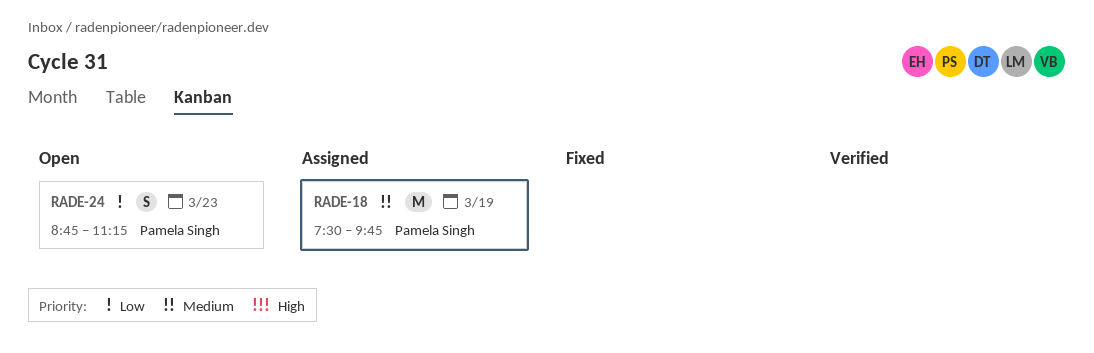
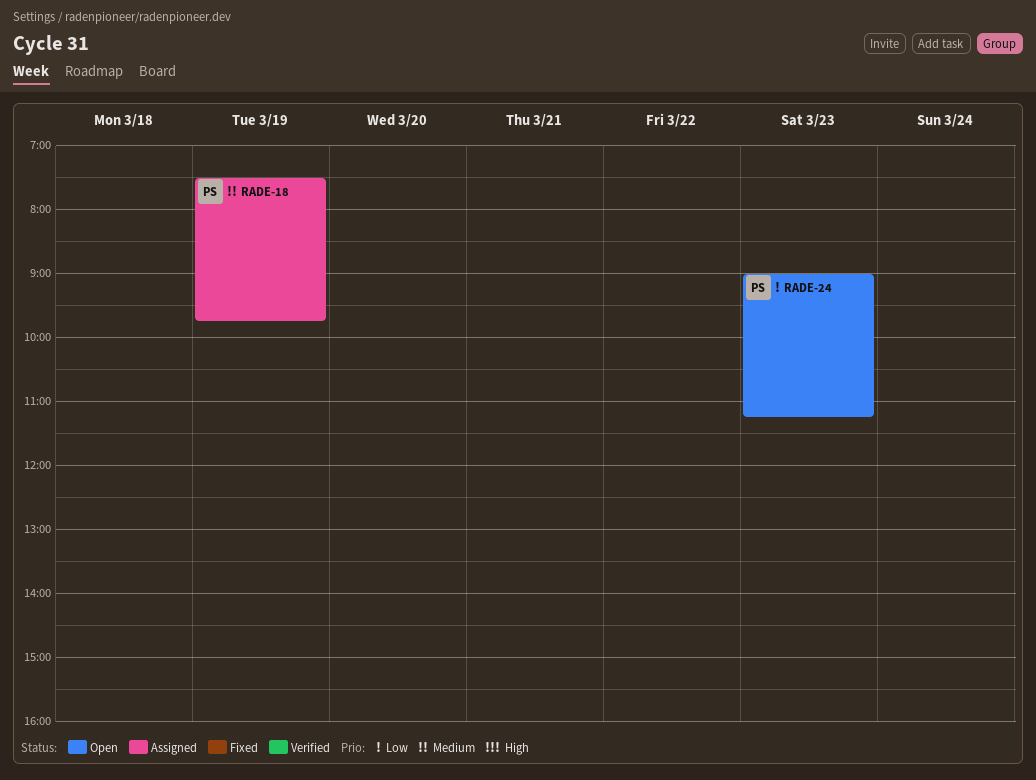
RADE-24, begins: 08:45 -> 09:00

